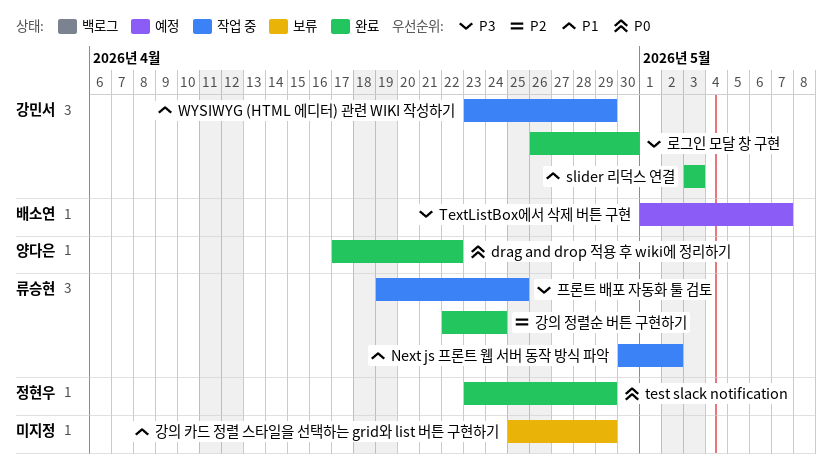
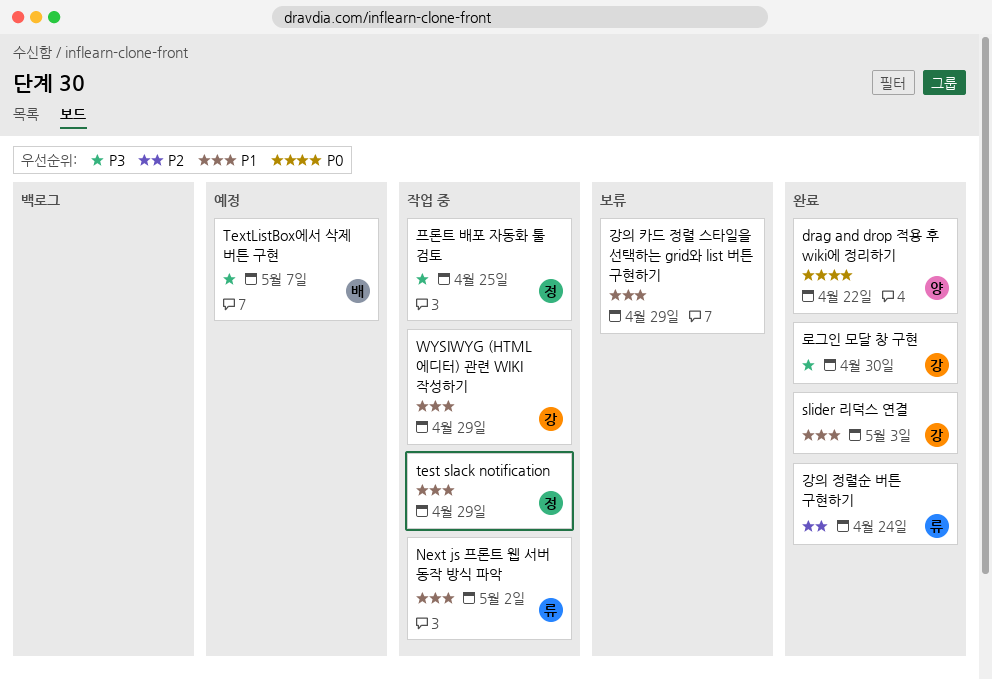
test slack notification, status: 완료 -> 작업 중
test slack notification, priority: P0 -> P1
프론트 배포 자동화 툴 검토, owner: 류승현 -> 정현우

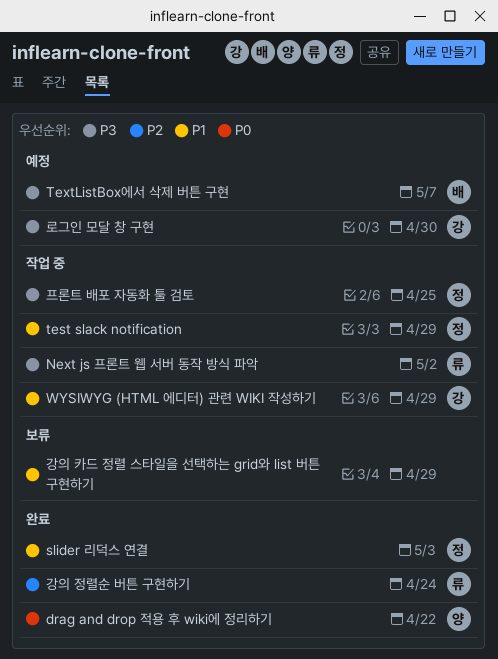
Next js 프론트 웹 서버 동작 방식 파악, priority: P1 -> P3
slider 리덕스 연결, owner: 강 -> 정
로그인 모달 창 구현, status: 완료 -> 예정

